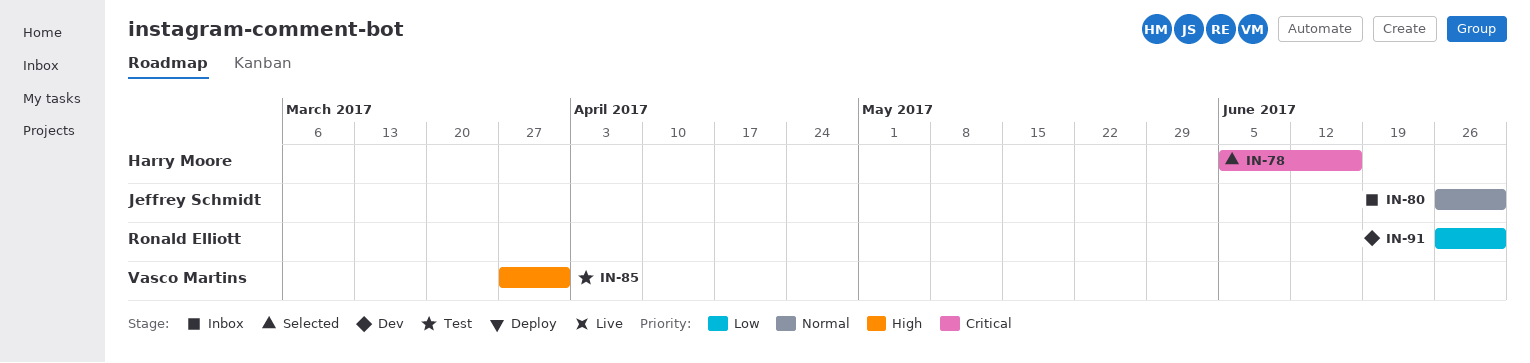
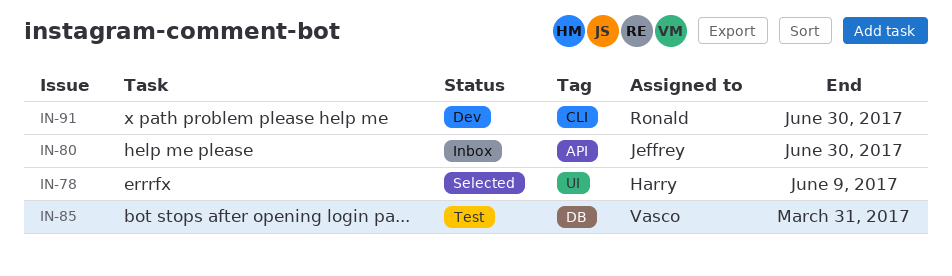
IN-78, due: Jun 16 -> Jun 9

